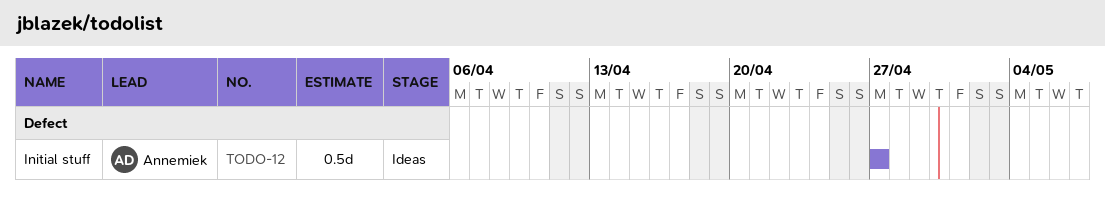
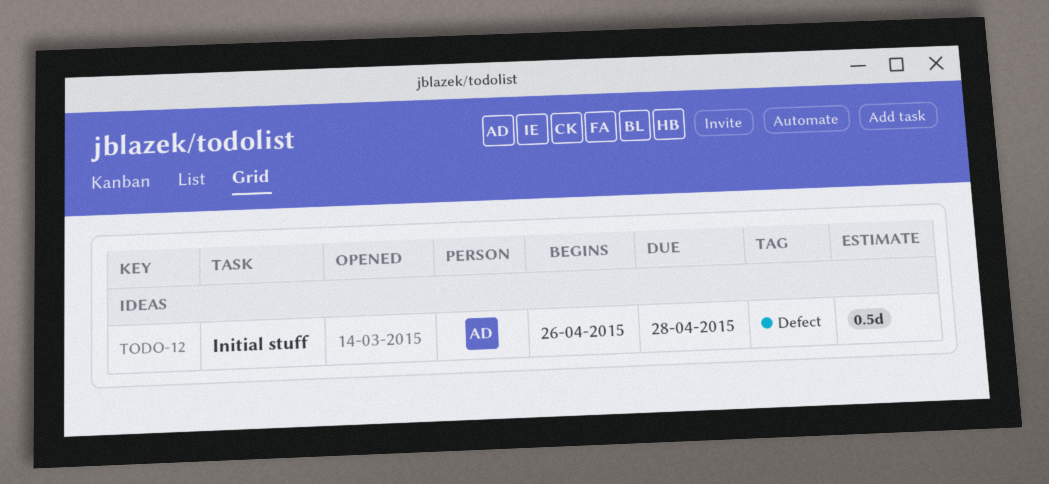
TODO-12, start: Apr 27 -> Apr 26
TODO-12, due: Apr 27 -> Apr 28

